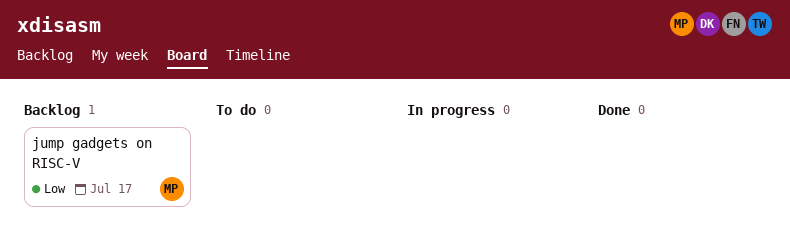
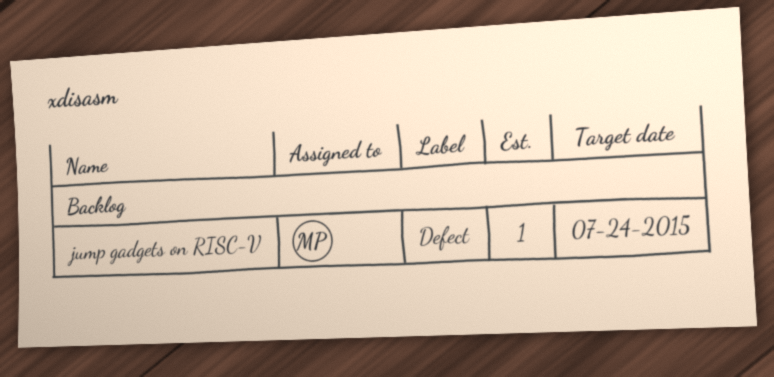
jump gadgets on RISC-V, due: Jul 17 -> Jul 24

